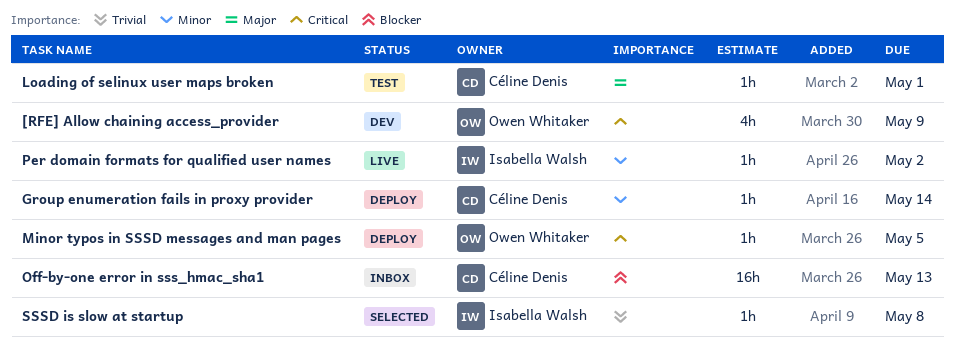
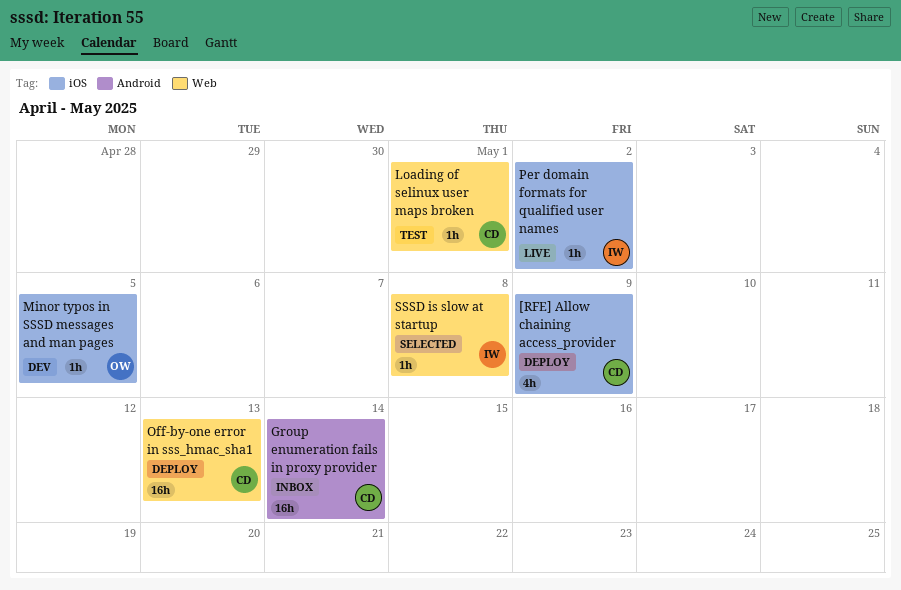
[RFE] Allow chaining access_provider, status: Dev -> Deploy
[RFE] Allow chaining access_provider, owner: Owen Whitaker -> Céline Denis
Group enumeration fails in proxy provider, status: Deploy -> Inbox
Group enumeration fails in proxy provider, estimate: 1h -> 16h
Minor typos in SSSD messages and man pages, status: Deploy -> Dev
Off-by-one error in sss_hmac_sha1, status: Inbox -> Deploy

